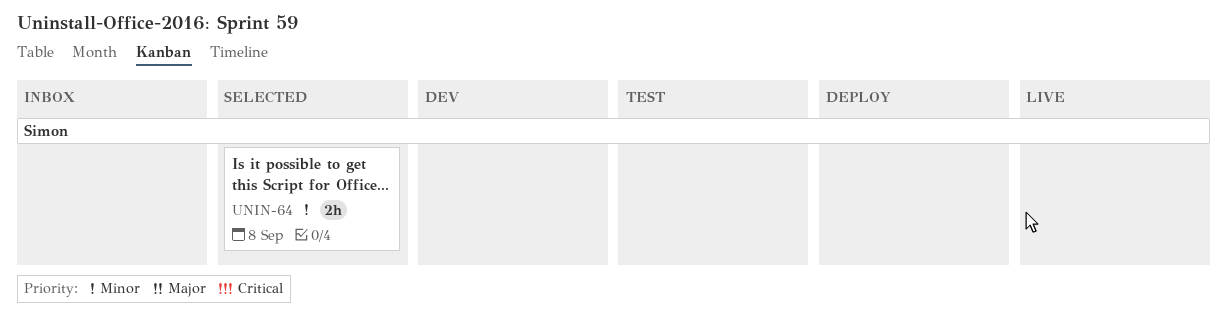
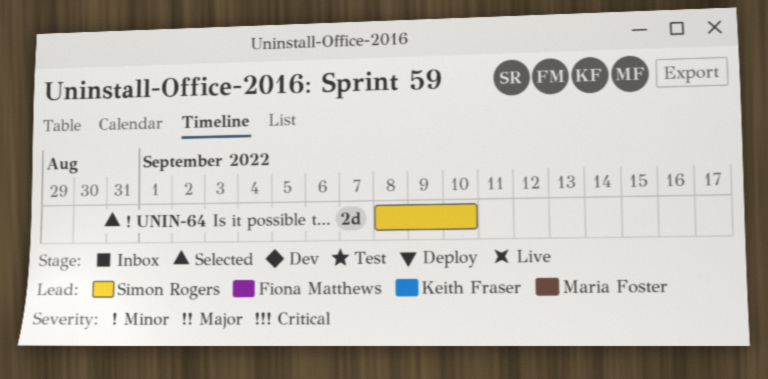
UNIN-64, estimate: 2h -> 2d
UNIN-64, due: Sep 8 -> Sep 10

